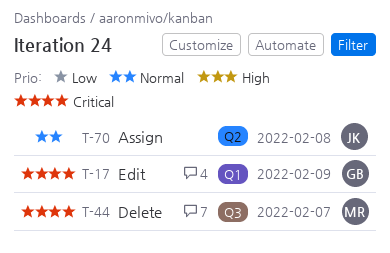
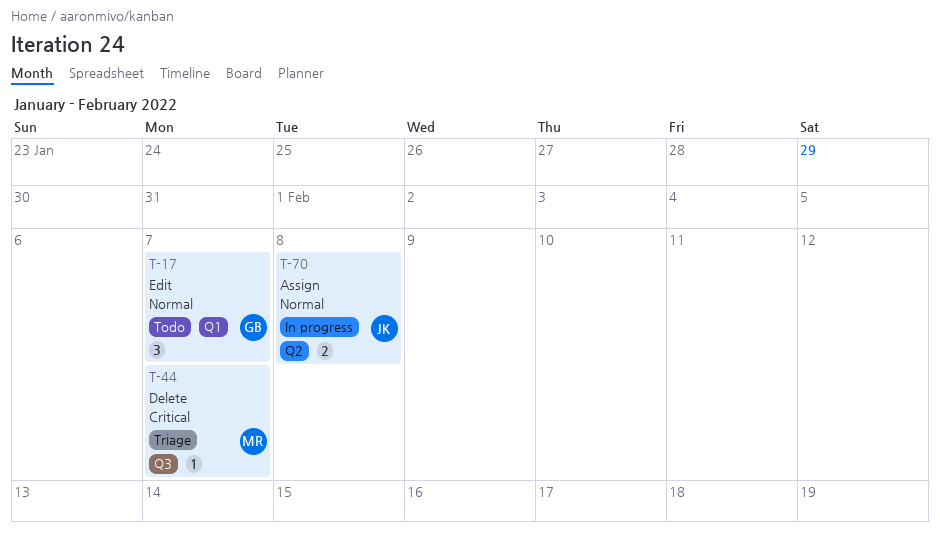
T-17, priority: Critical -> Normal
T-17, due: Feb 9 -> Feb 7

